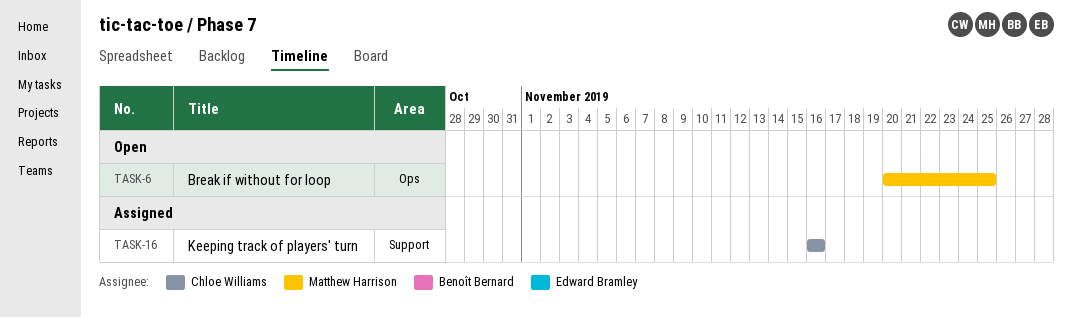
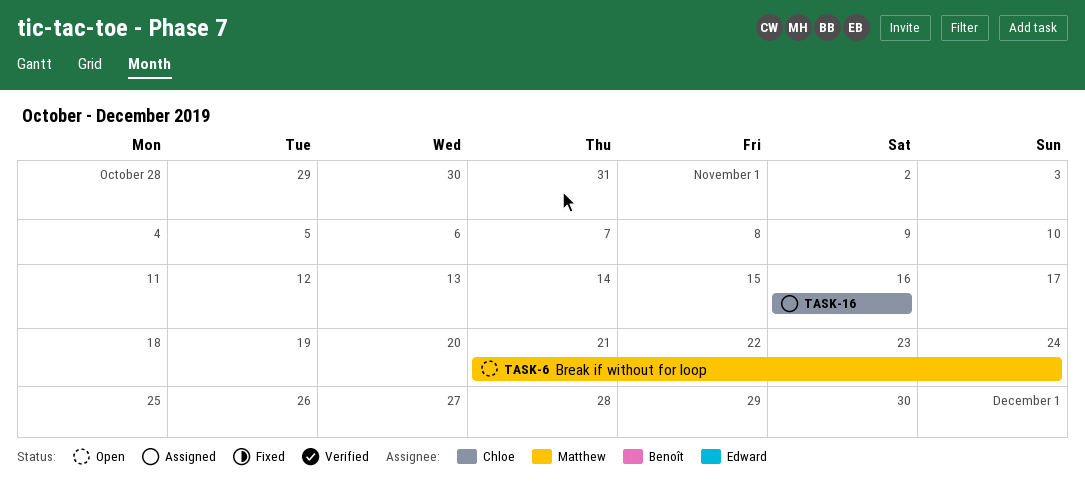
TASK-6, start: Nov 20 -> Nov 21
TASK-6, due: Nov 25 -> Nov 24

